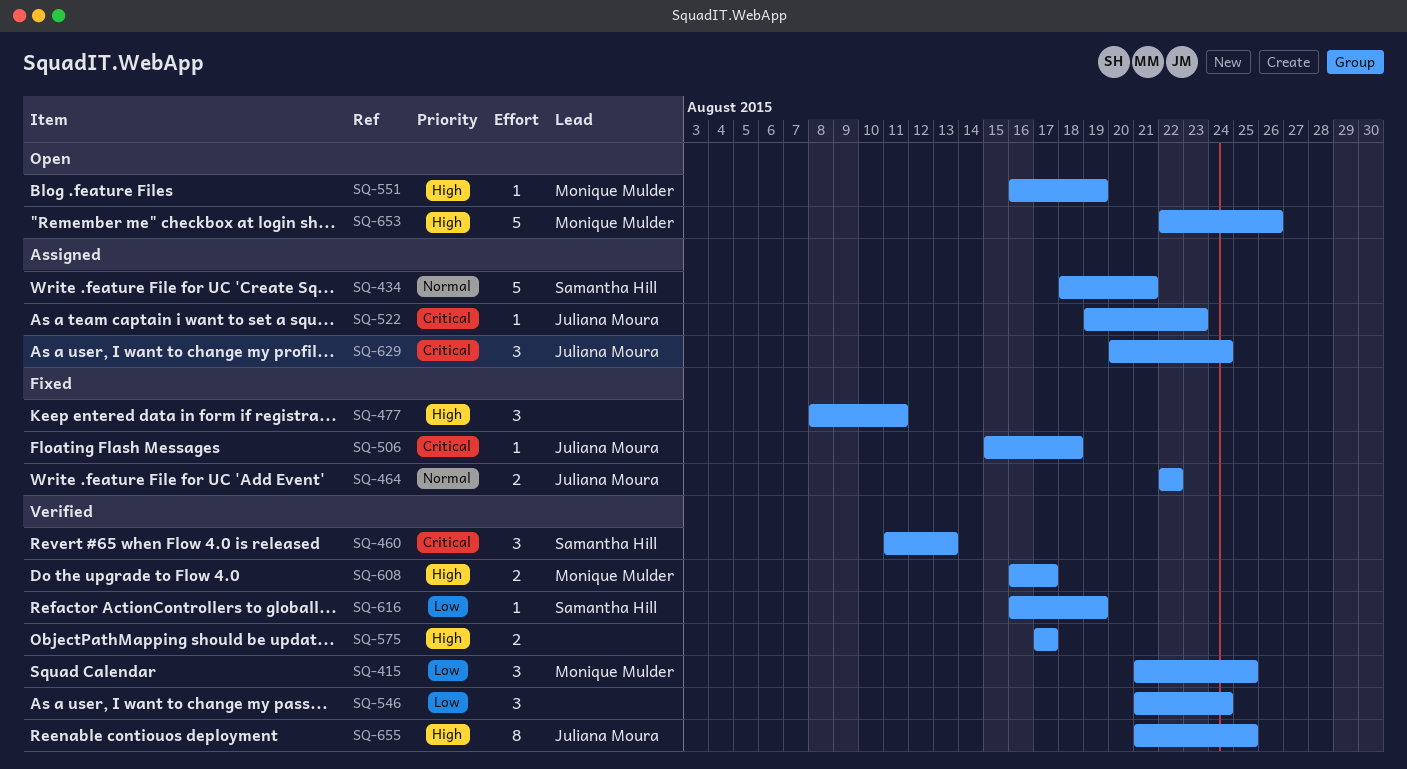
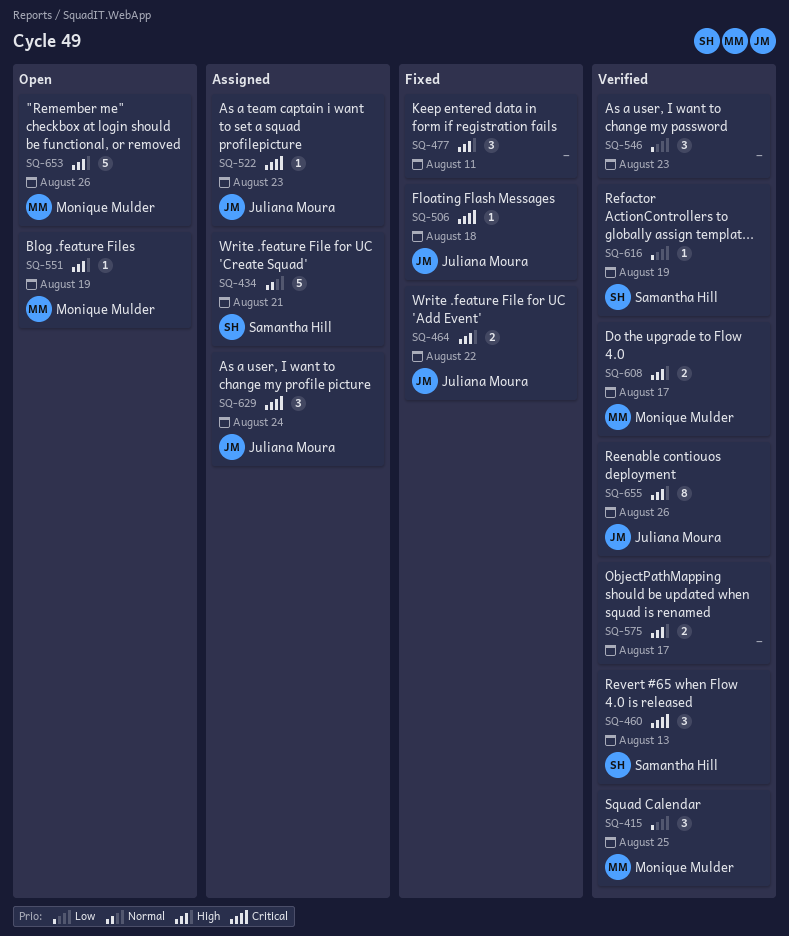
SQ-464, priority: Normal -> High
SQ-546, due: Aug 24 -> Aug 23
SQ-655, due: Aug 25 -> Aug 26

